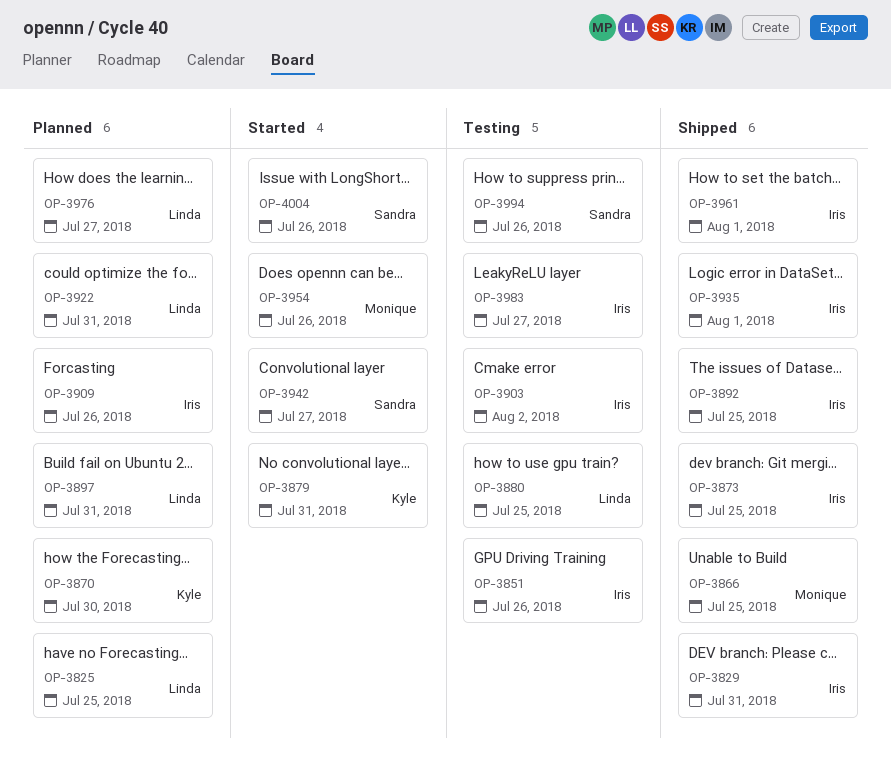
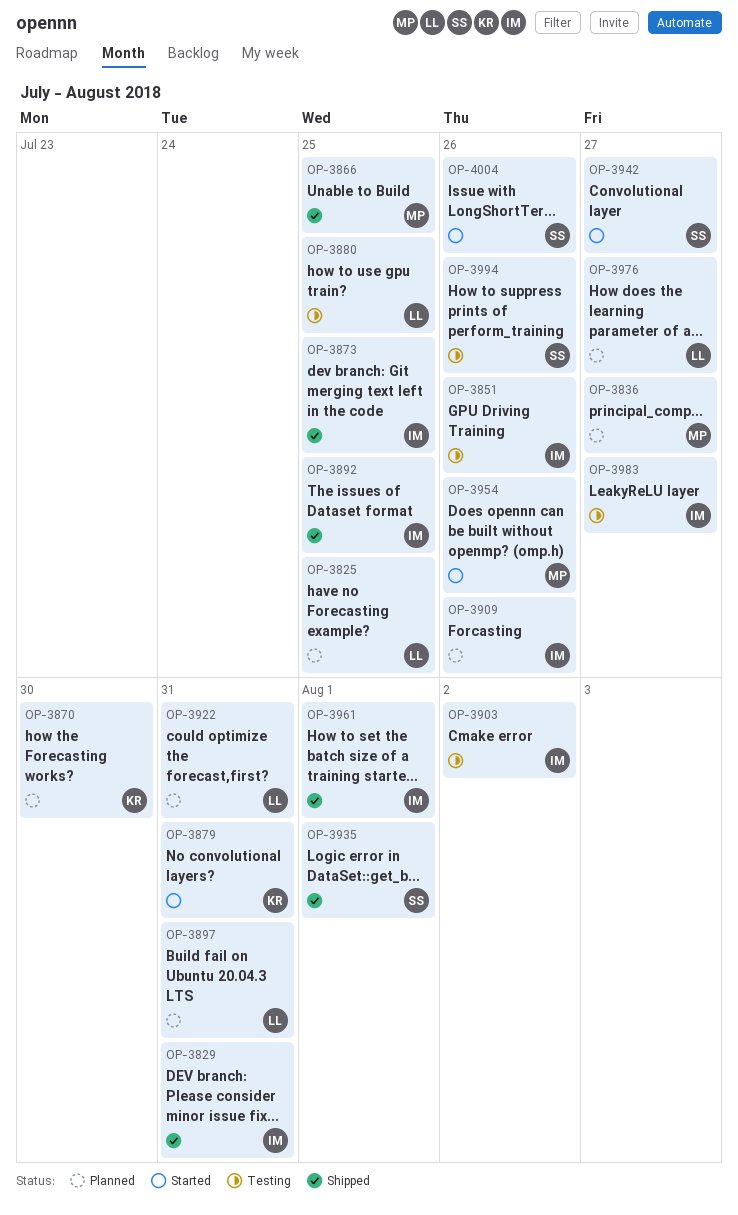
OP-3836: none -> present
OP-3935, owner: Iris -> Sandra

